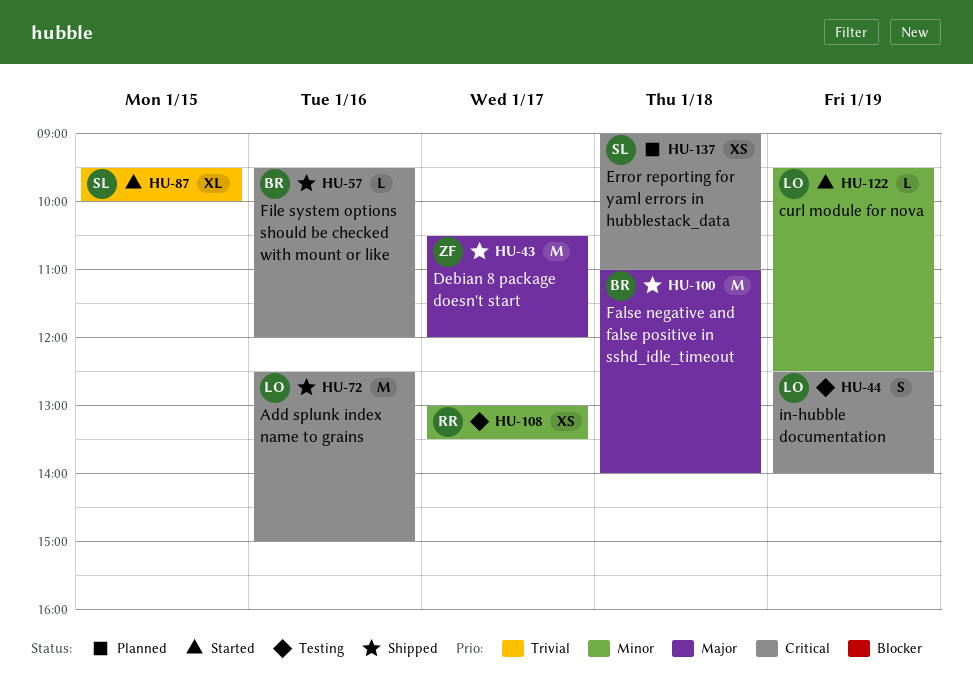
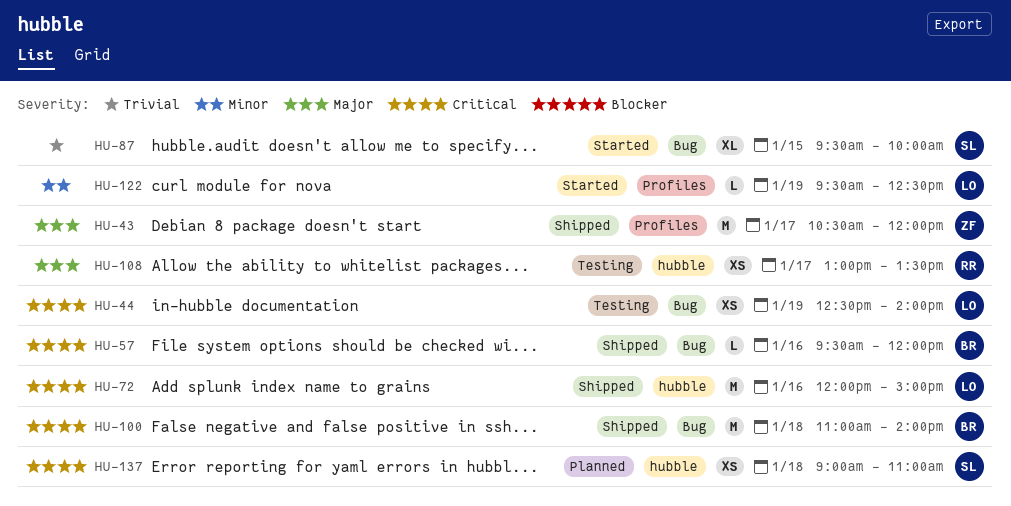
HU-44, estimate: S -> XS
HU-72, begins: 12:30 -> 12:00
HU-100, priority: Major -> Critical
HU-108, priority: Minor -> Major

